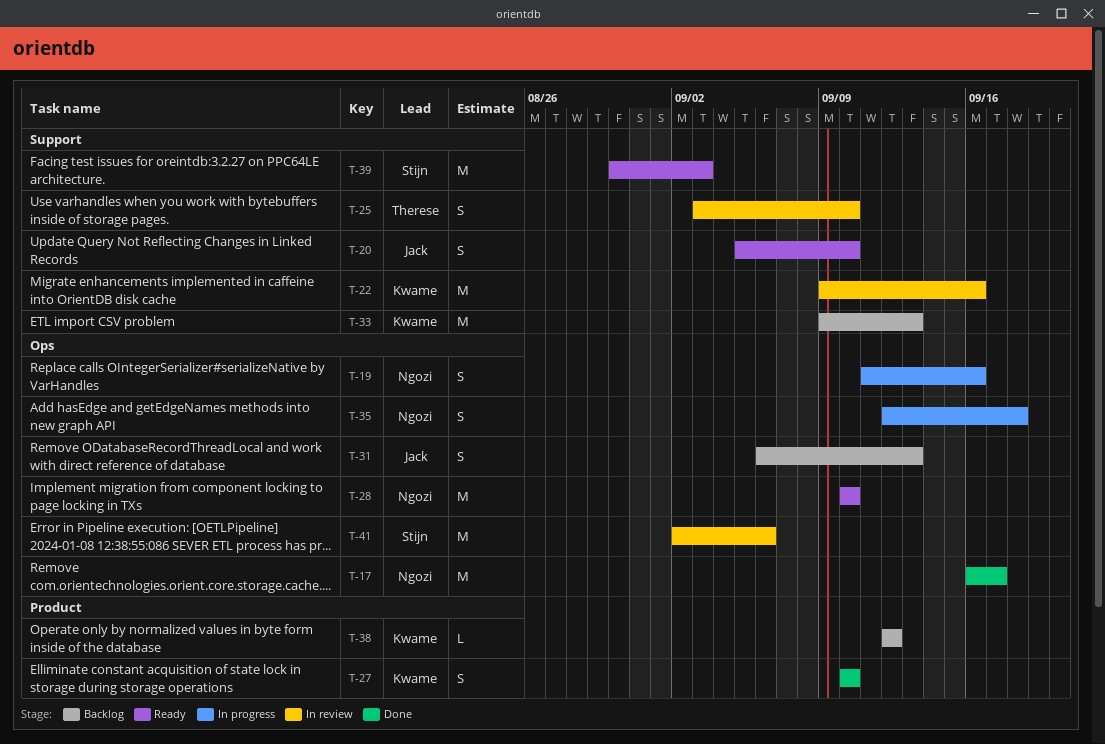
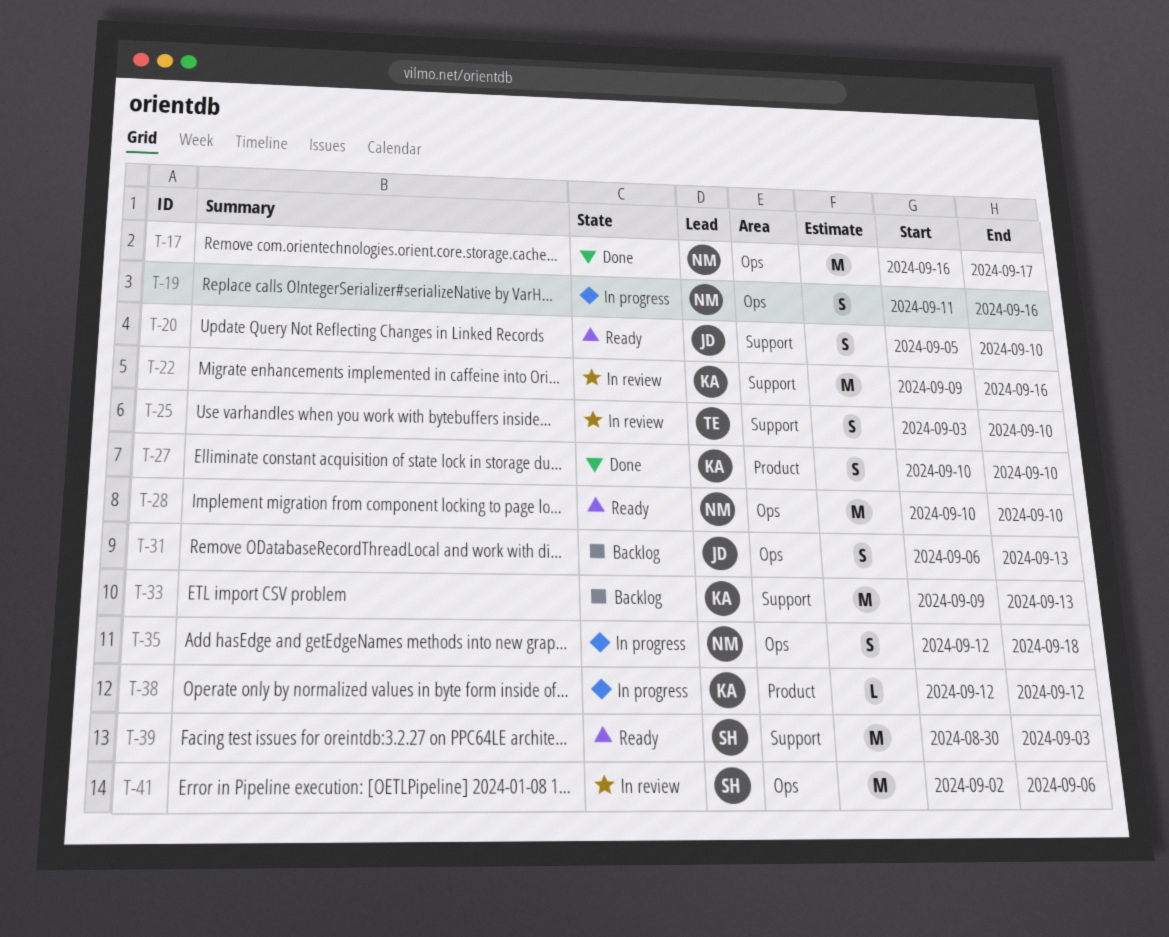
T-38, status: Backlog -> In progress

